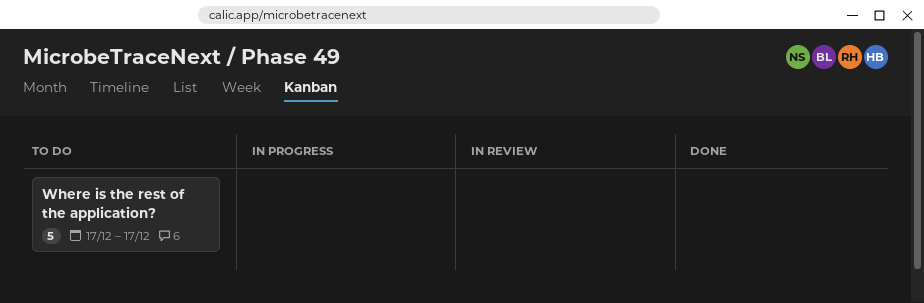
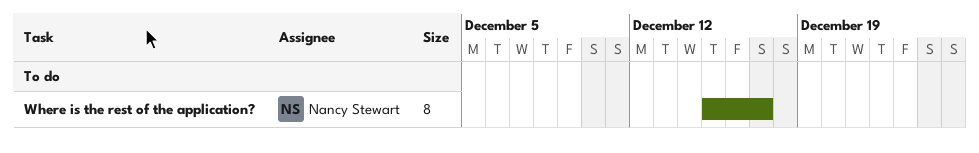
Where is the rest of the application?, estimate: 5 -> 8
Where is the rest of the application?, start: Dec 17 -> Dec 15

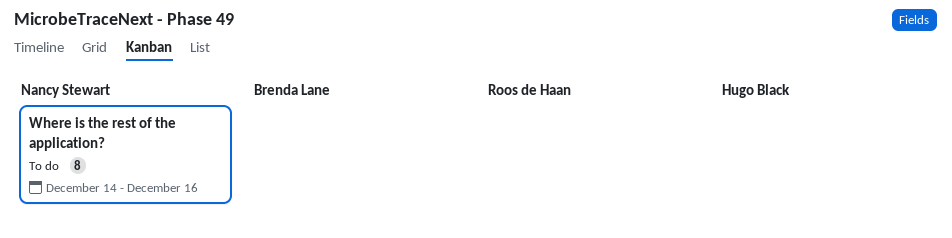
Where is the rest of the application?, start: Dec 15 -> Dec 14
Where is the rest of the application?, due: Dec 17 -> Dec 16

